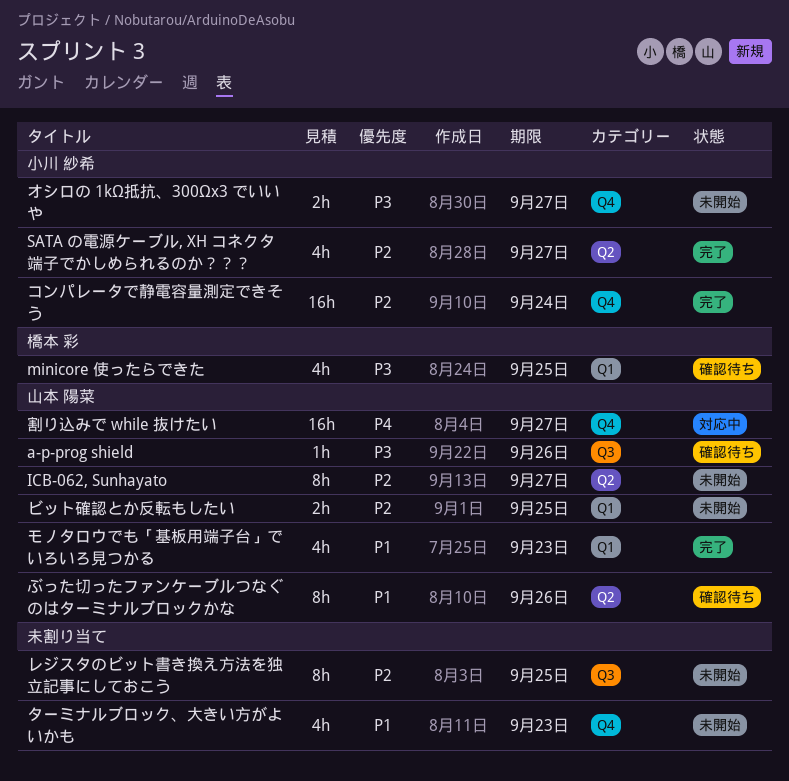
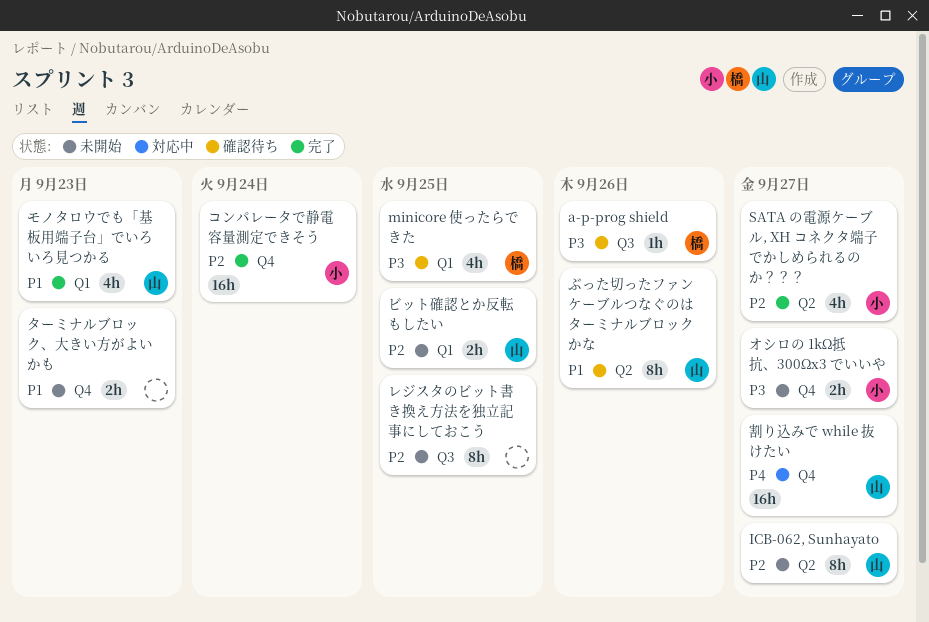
a-p-prog shield, owner: 山本 陽菜 -> 橋本 彩
ターミナルブロック、大きい方がよいかも, estimate: 4h -> 2h

